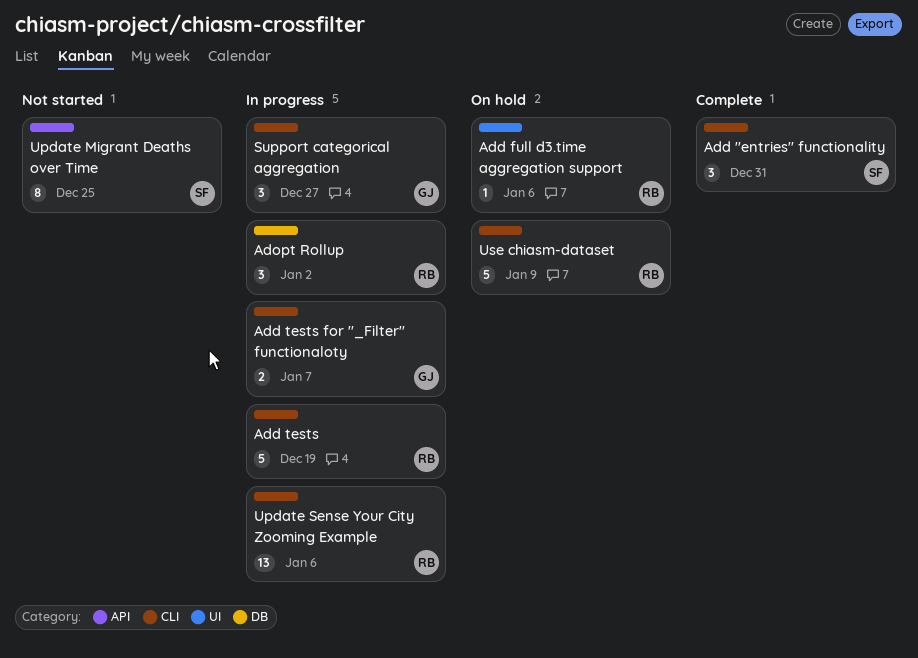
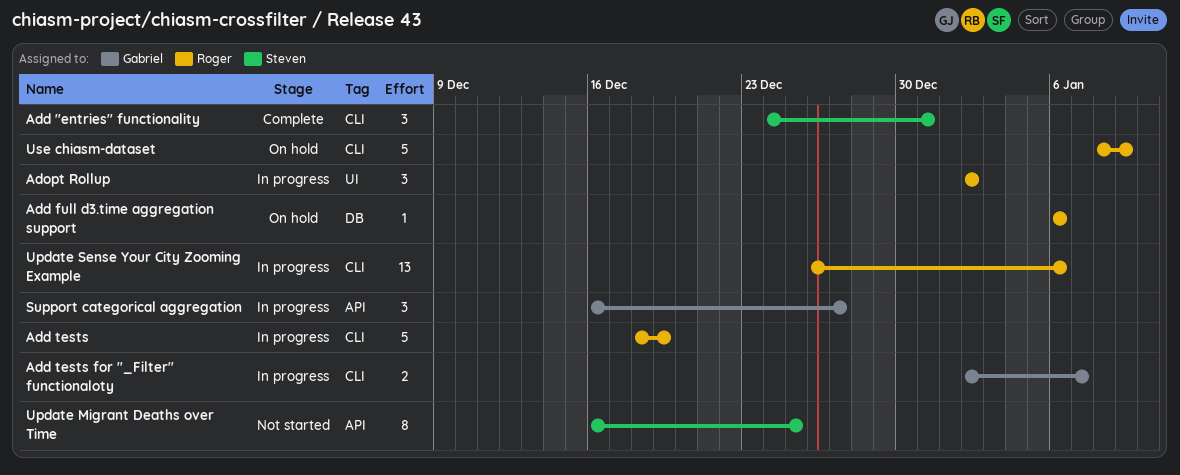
Add full d3.time aggregation support, label: UI -> DB
Adopt Rollup, label: DB -> UI
Support categorical aggregation, label: CLI -> API

